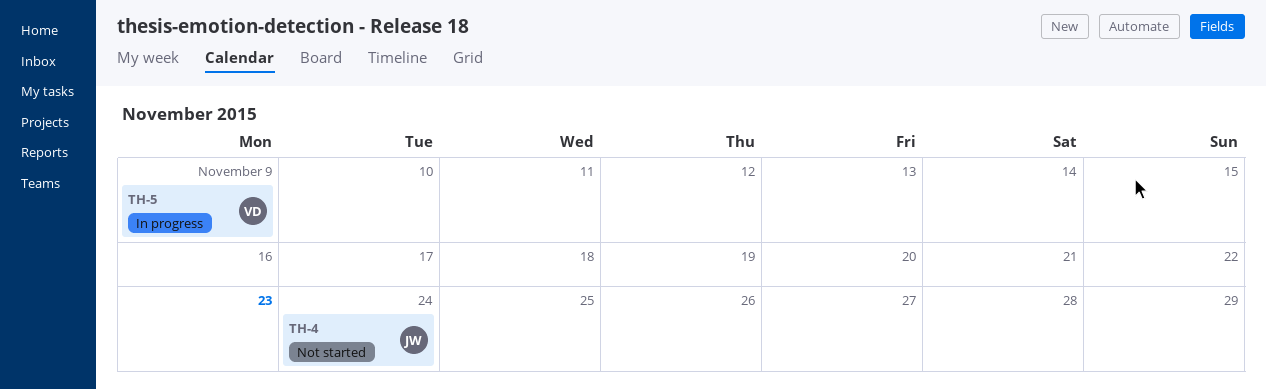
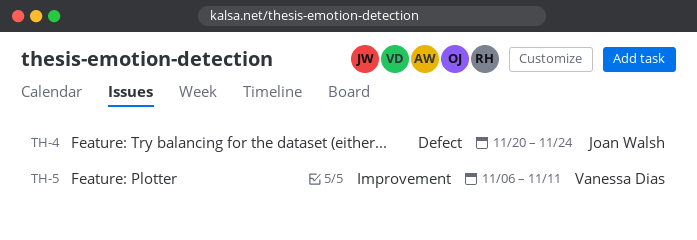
TH-5, due: Nov 9 -> Nov 11

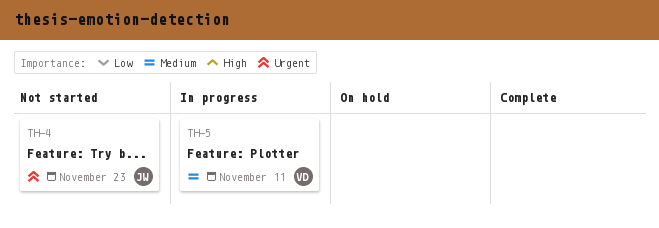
TH-4, due: Nov 24 -> Nov 23

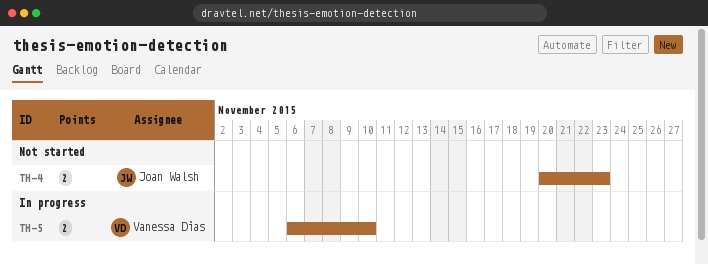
TH-5, due: Nov 11 -> Nov 10

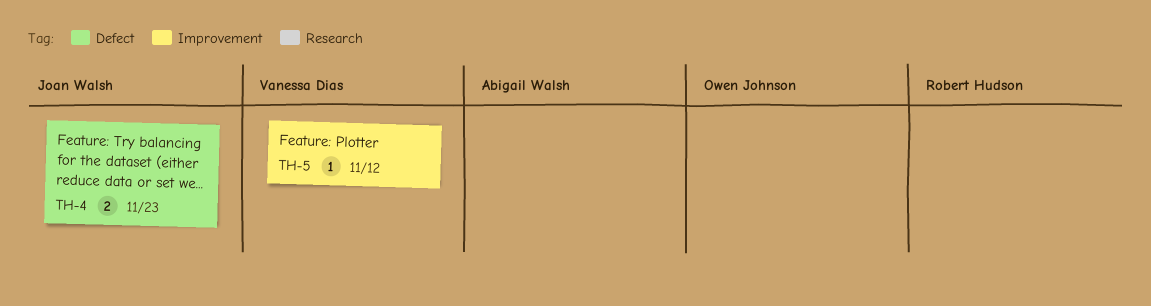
TH-5, estimate: 2 -> 1
TH-5, due: Nov 10 -> Nov 12

